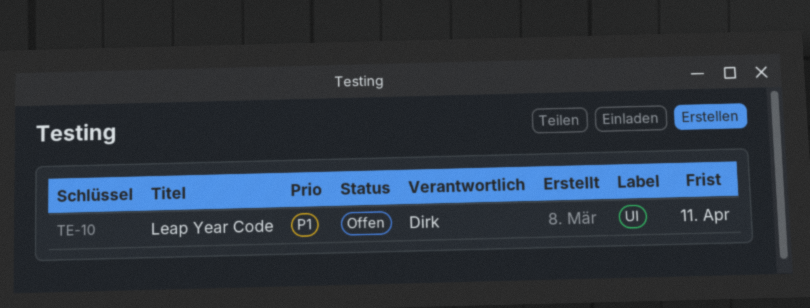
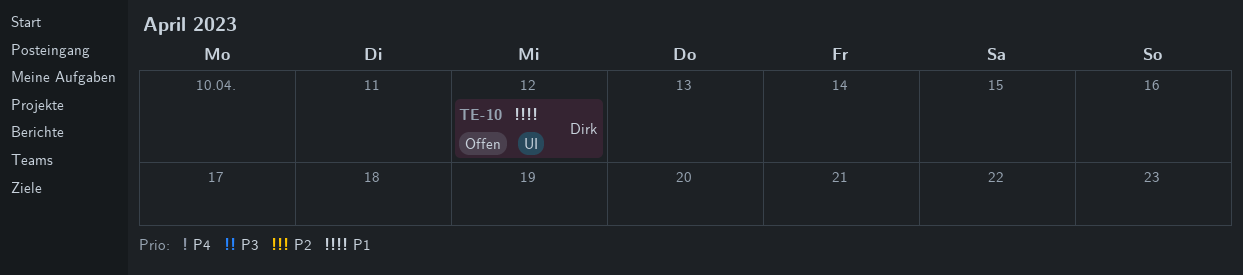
TE-10, due: Apr 11 -> Apr 12

